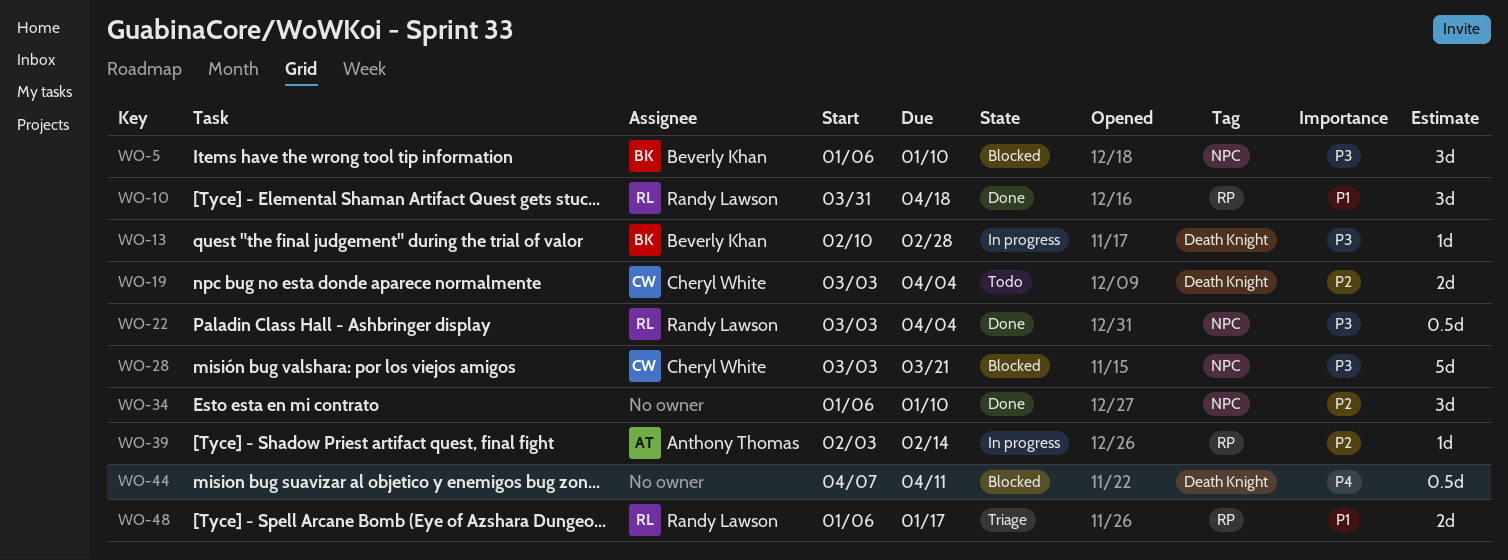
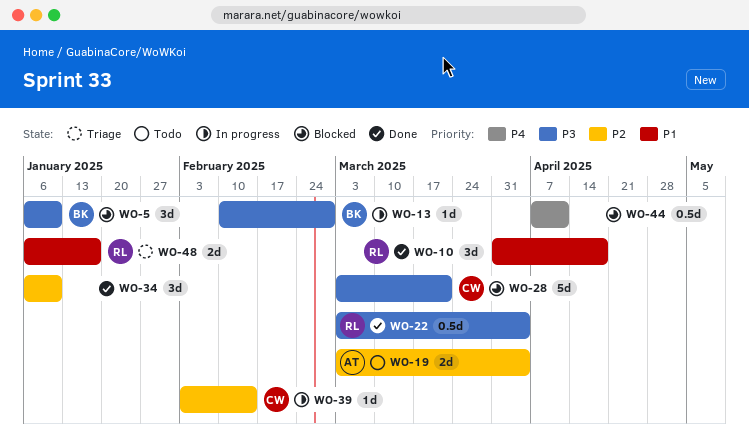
WO-19, owner: Cheryl White -> Anthony Thomas
WO-39, owner: Anthony Thomas -> Cheryl White

